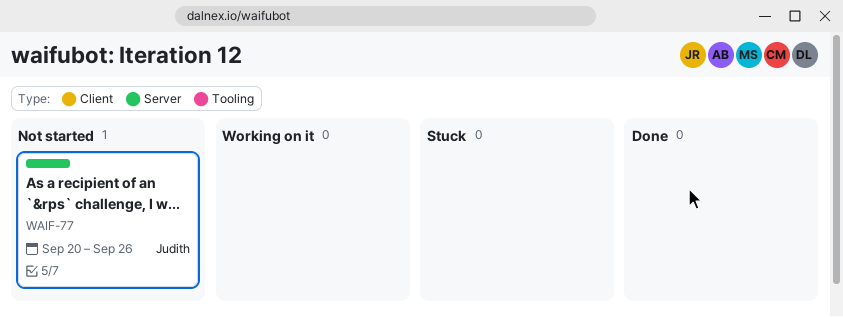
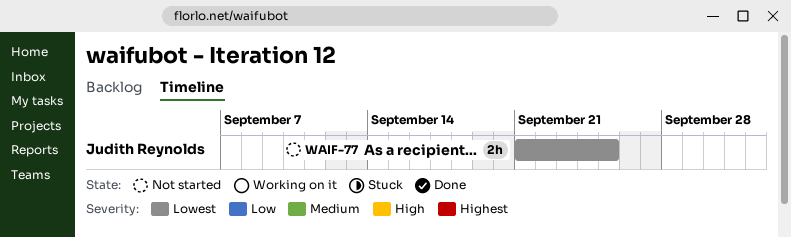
WAIF-77, start: Sep 20 -> Sep 21
WAIF-77, due: Sep 26 -> Sep 25

